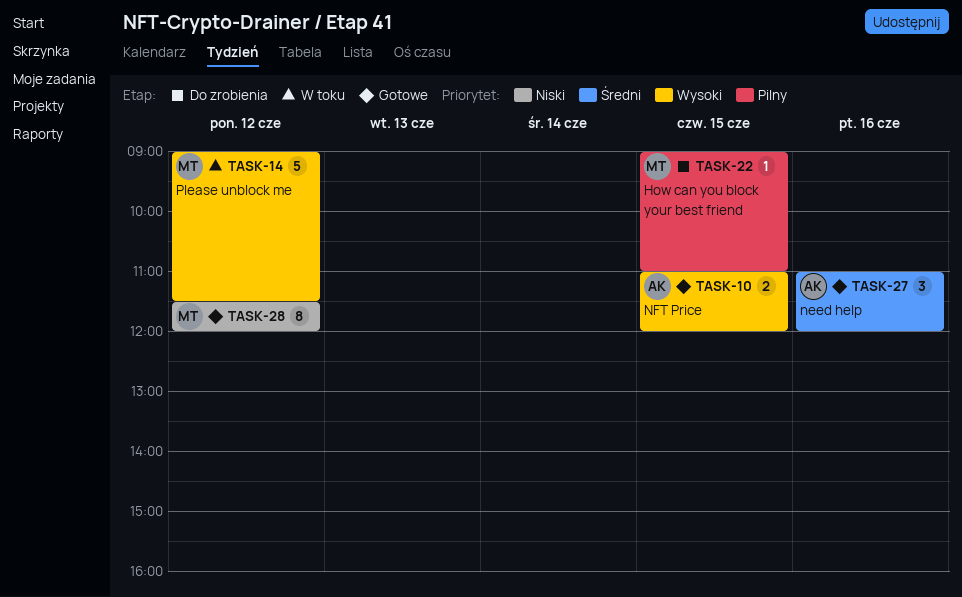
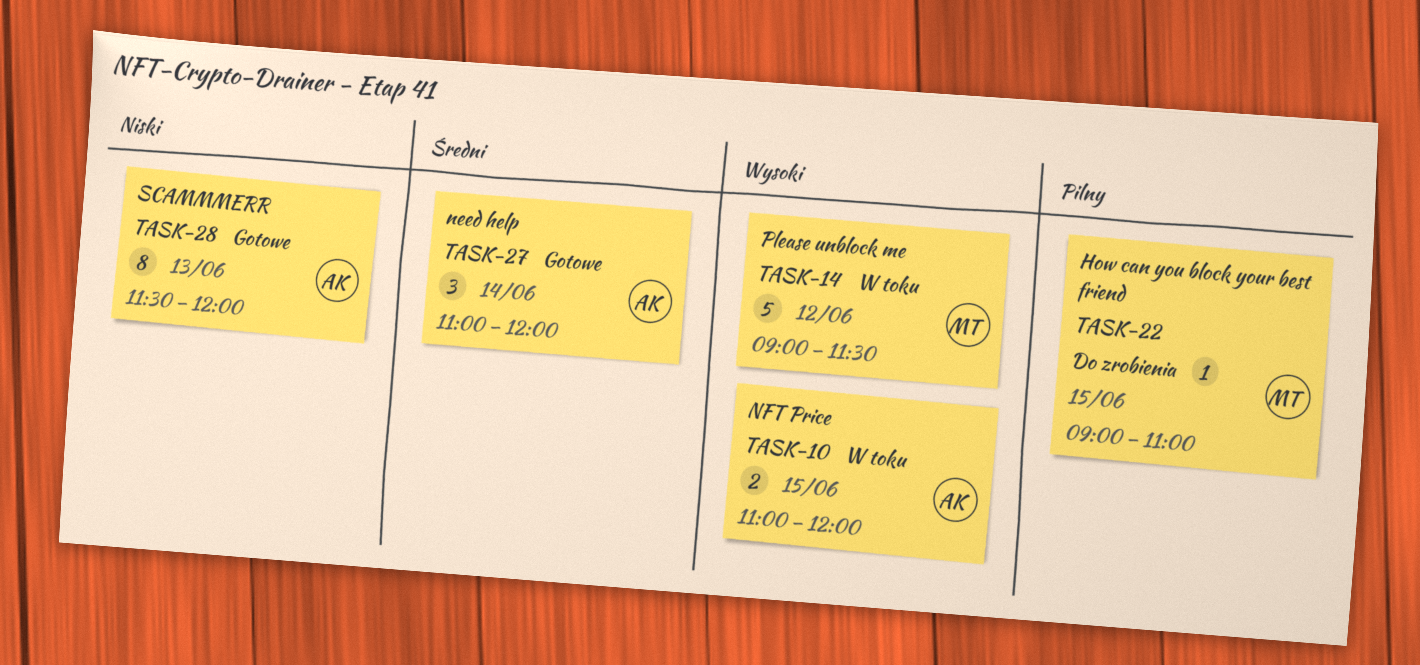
TASK-10, status: Gotowe -> W toku
TASK-27, day: Jun 16 -> Jun 14
TASK-28, owner: MT -> AK
TASK-28, day: Jun 12 -> Jun 13

